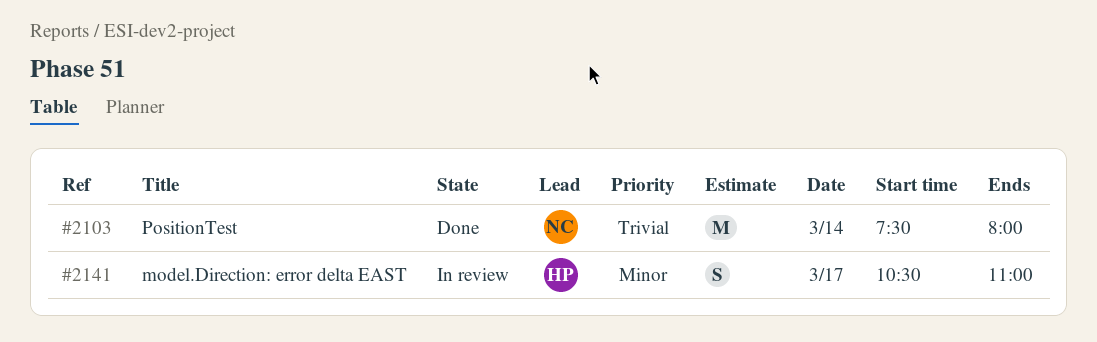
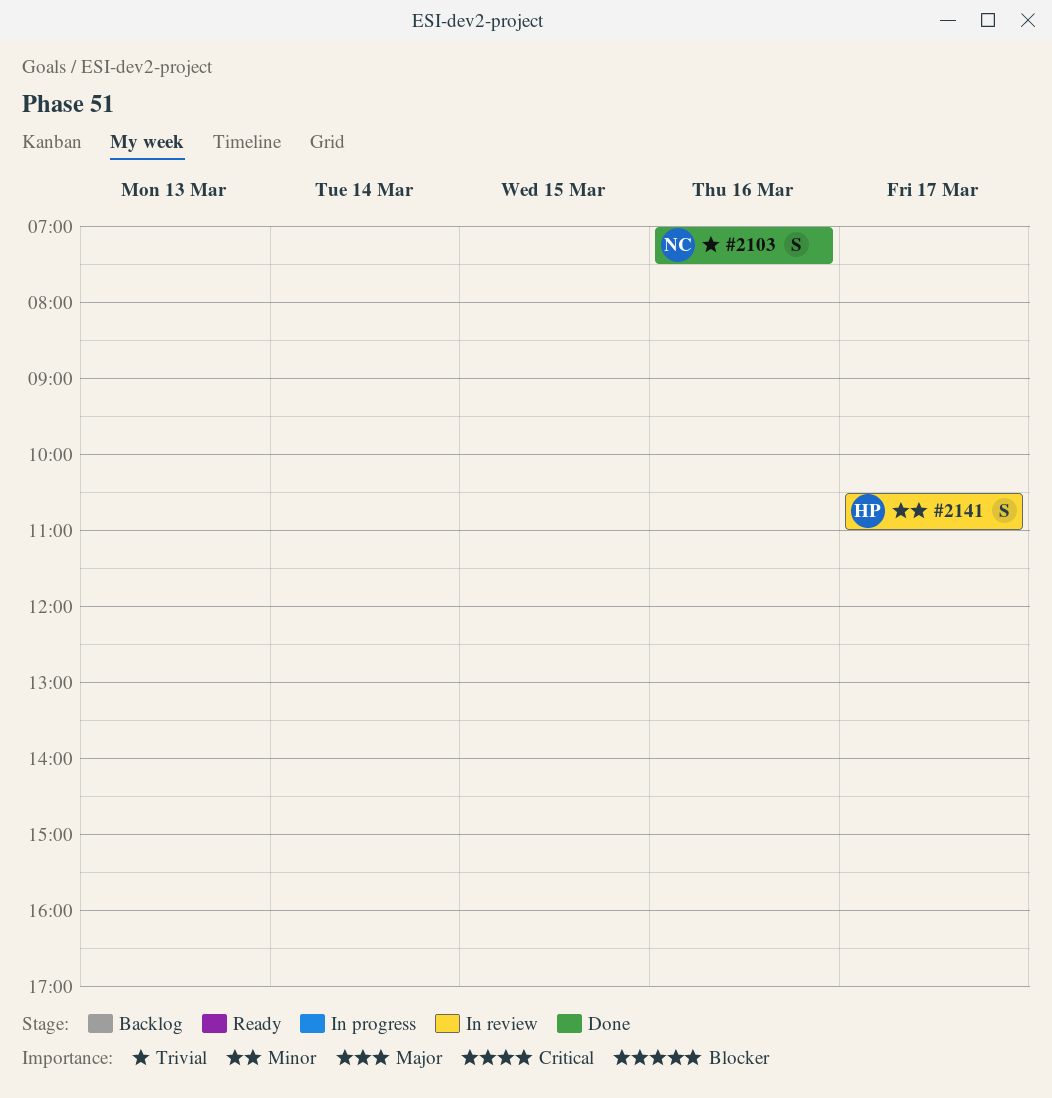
#2103, estimate: M -> S
#2103, day: Mar 14 -> Mar 16
#2103, begins: 07:30 -> 07:00
#2103, ends: 08:00 -> 07:30

